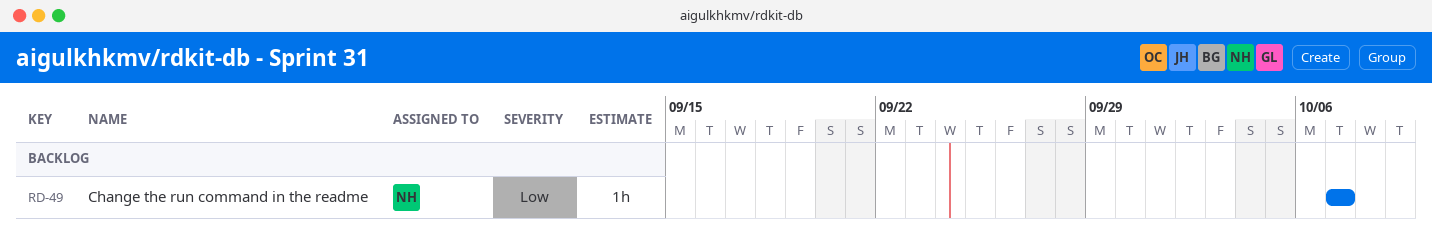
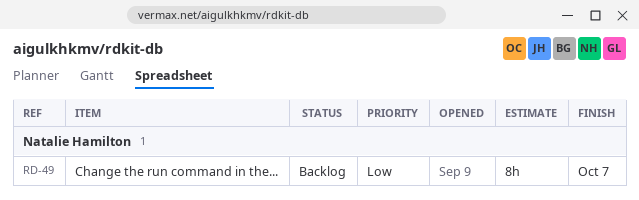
RD-49, estimate: 1h -> 8h

